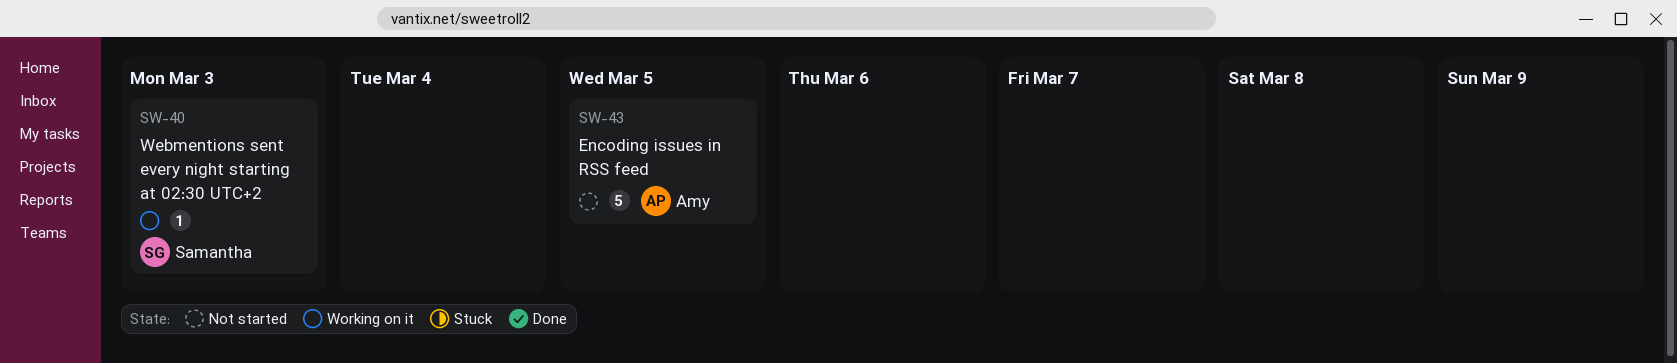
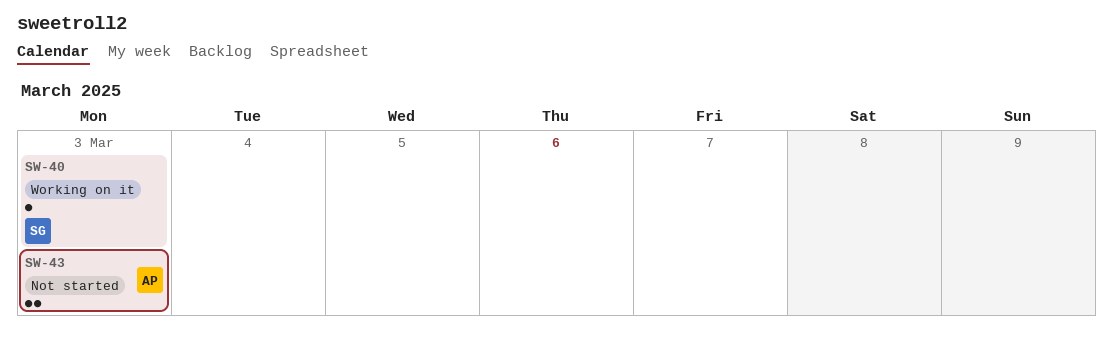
SW-43, estimate: 5 -> 2
SW-43, due: Mar 5 -> Mar 3

